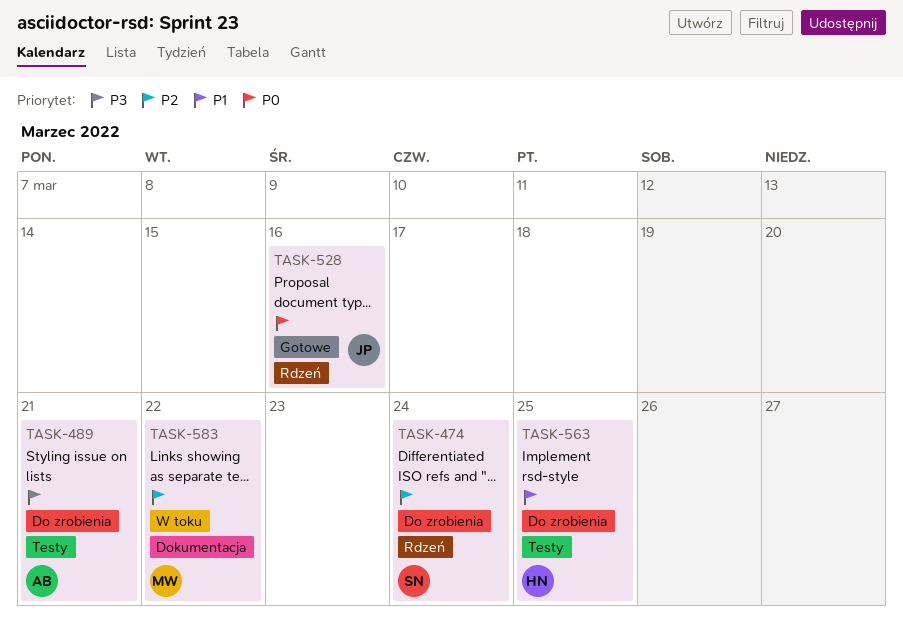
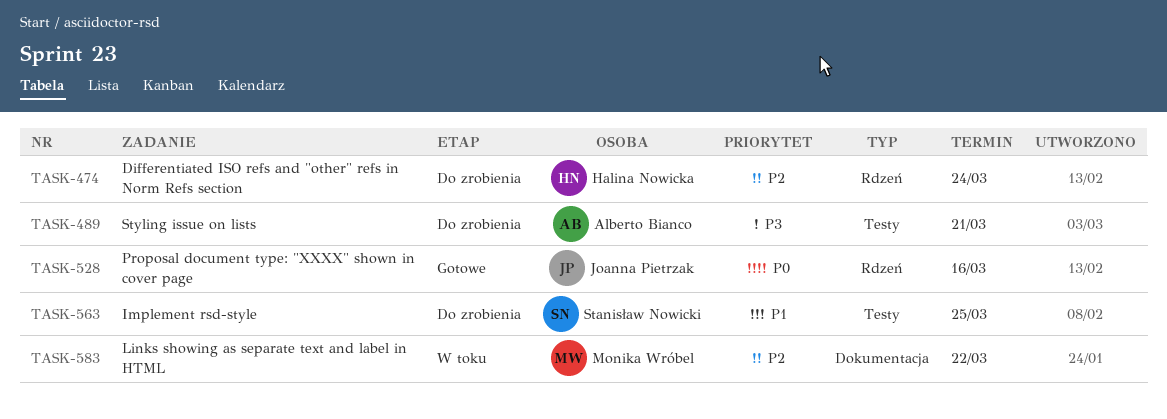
TASK-474, owner: Stanisław Nowicki -> Halina Nowicka
TASK-563, owner: Halina Nowicka -> Stanisław Nowicki

